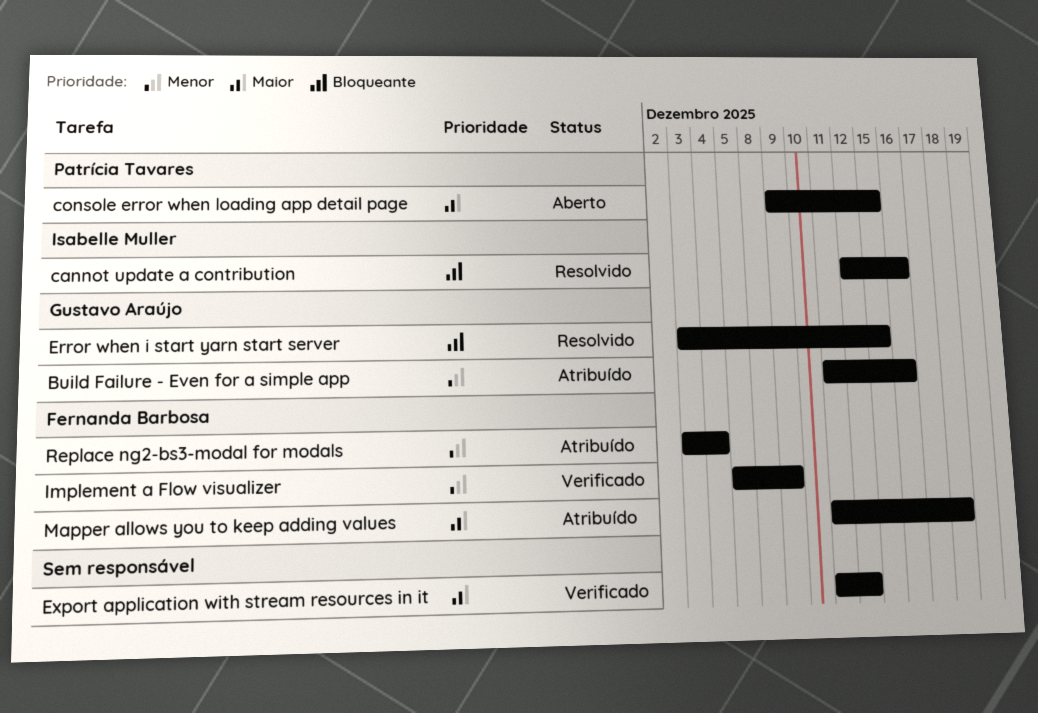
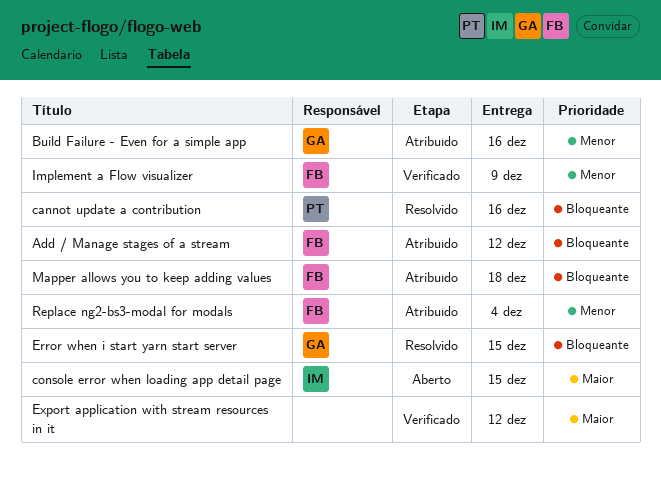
Add / Manage stages of a stream: none -> present
cannot update a contribution, owner: Isabelle Muller -> Patrícia Tavares
console error when loading app detail page, owner: Patrícia Tavares -> Isabelle Muller
Mapper allows you to keep adding values, priority: Maior -> Bloqueante

